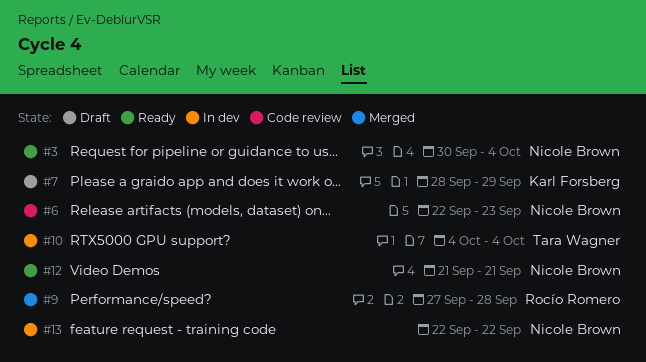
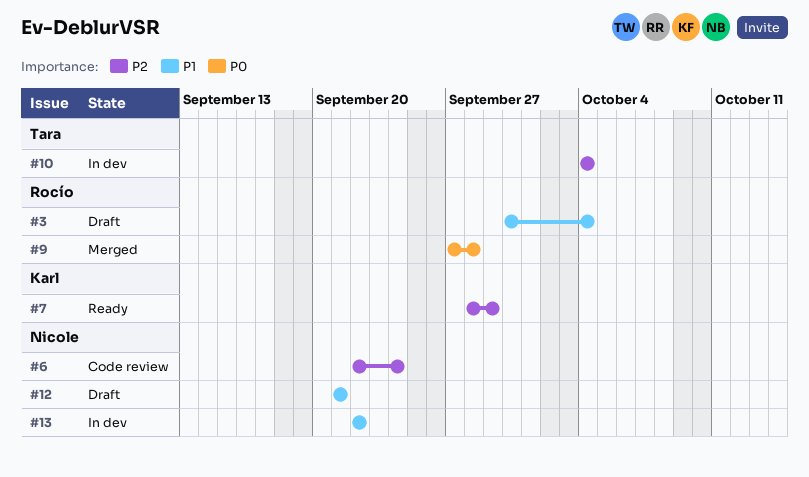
#3, status: Ready -> Draft
#3, owner: Nicole Brown -> Rocío Romero
#6, due: Sep 23 -> Sep 24
#7, status: Draft -> Ready
#12, status: Ready -> Draft

